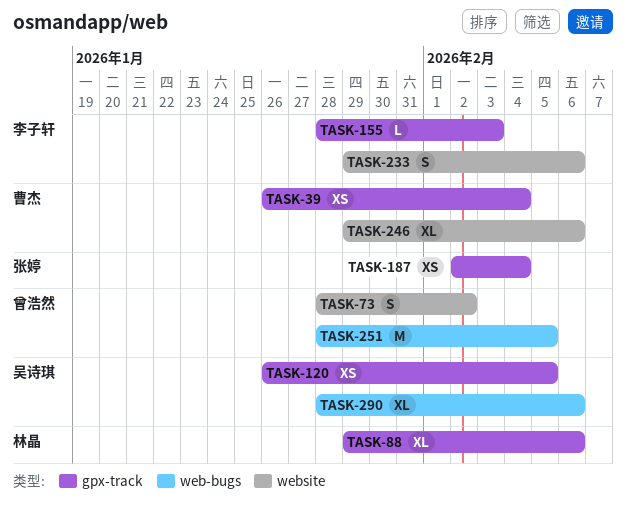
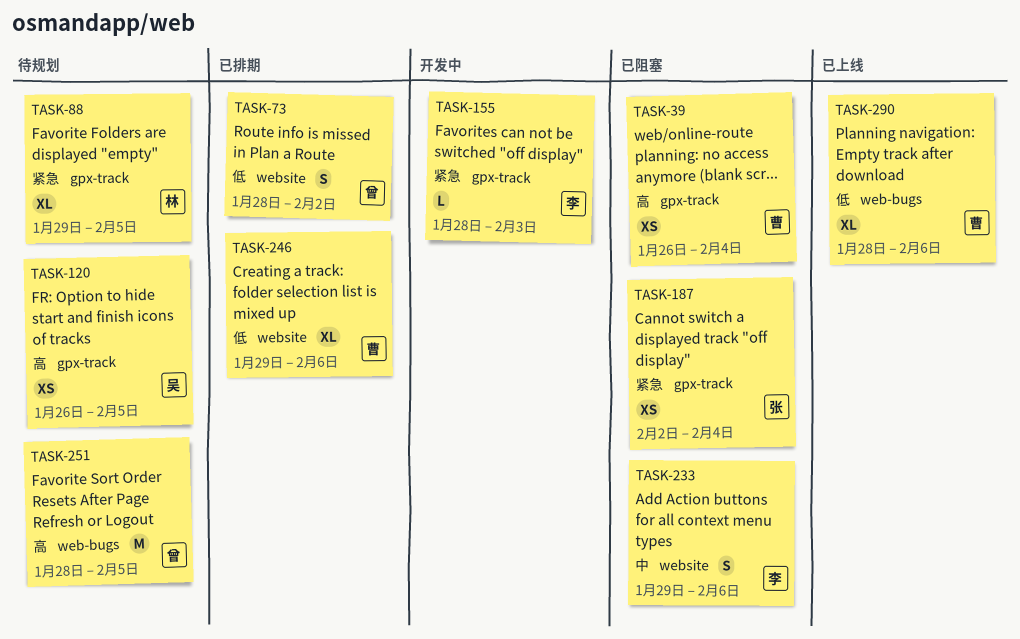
TASK-88, due: Feb 6 -> Feb 5
TASK-290, owner: 吴诗琪 -> 曹杰

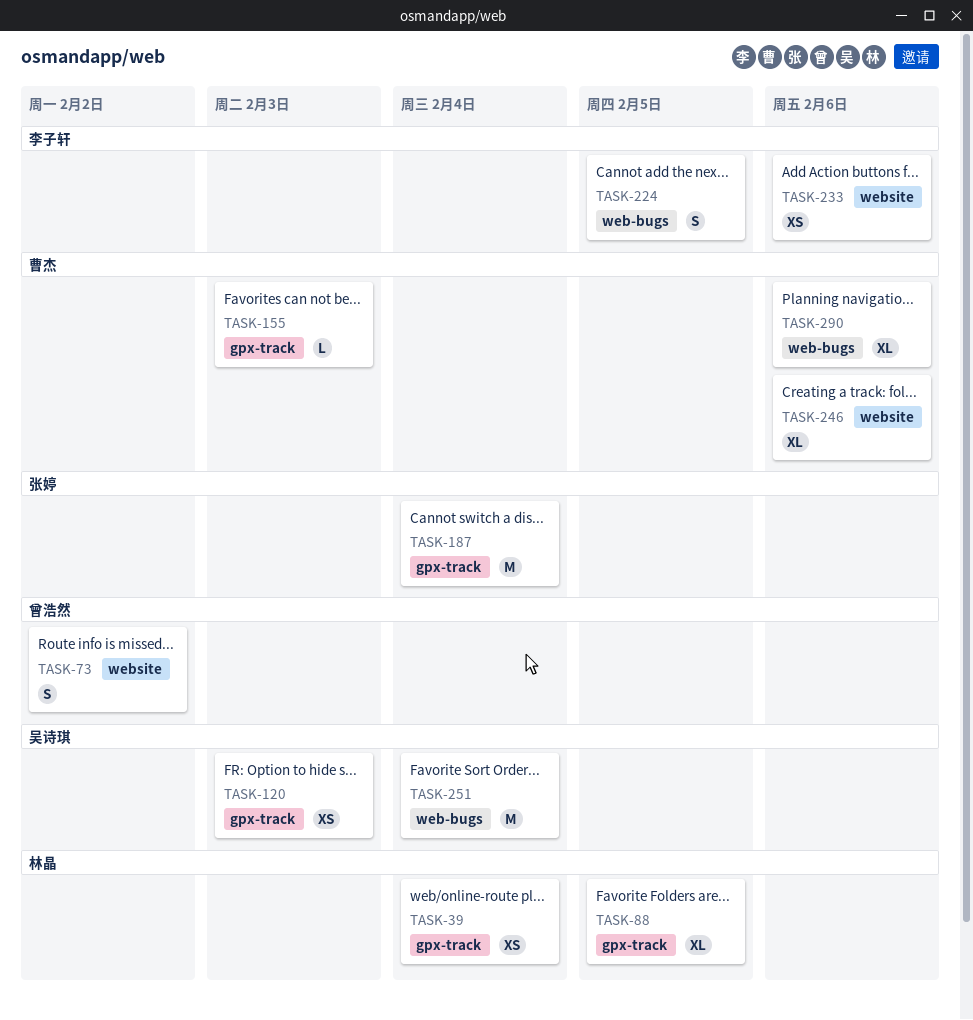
TASK-39, owner: 曹杰 -> 林晶
TASK-120, due: Feb 5 -> Feb 3
TASK-155, owner: 李子轩 -> 曹杰
TASK-187, estimate: XS -> M
TASK-224: none -> present
TASK-233, estimate: S -> XS
TASK-251, owner: 曾浩然 -> 吴诗琪
TASK-251, due: Feb 5 -> Feb 4

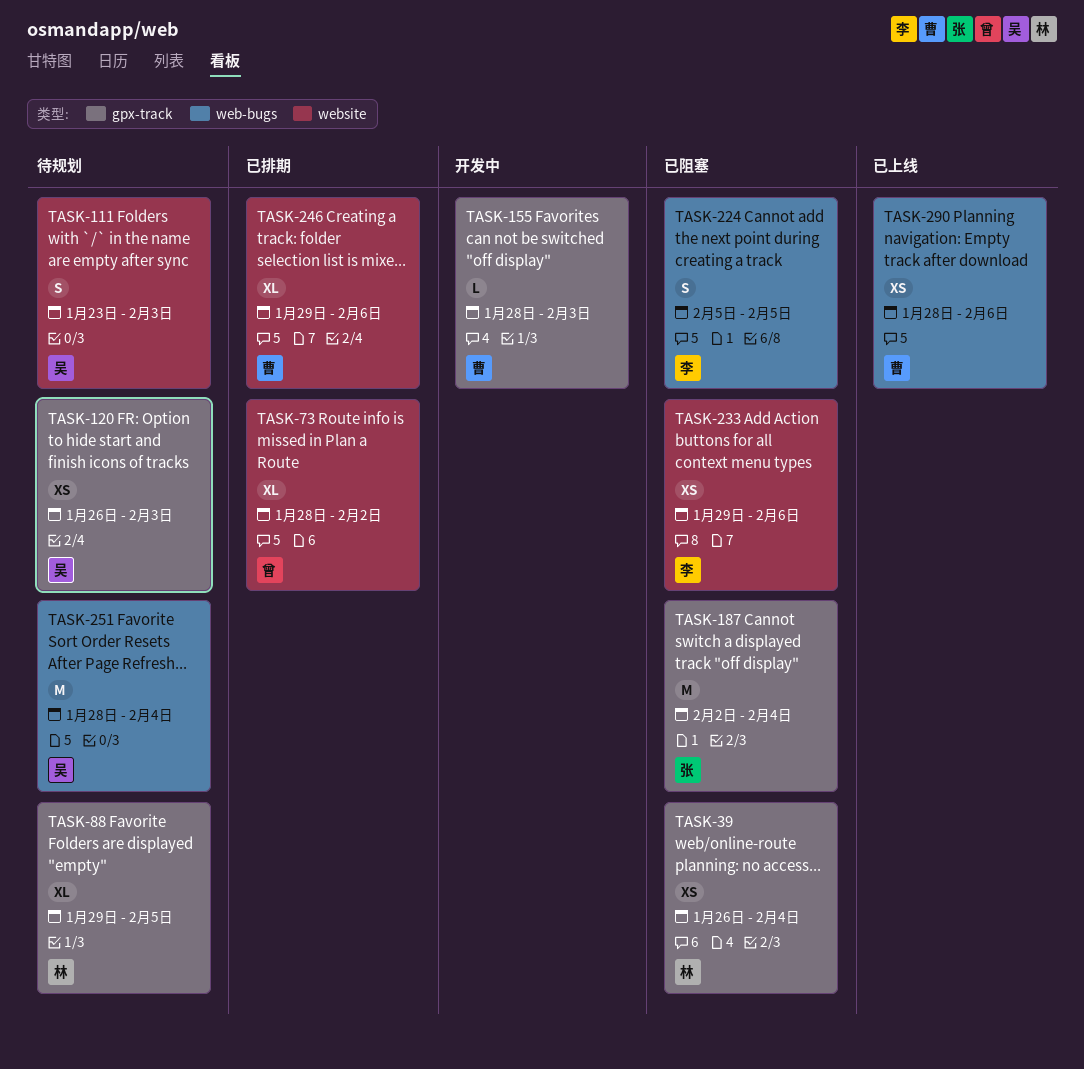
TASK-73, estimate: S -> XL
TASK-111: none -> present
TASK-290, estimate: XL -> XS

